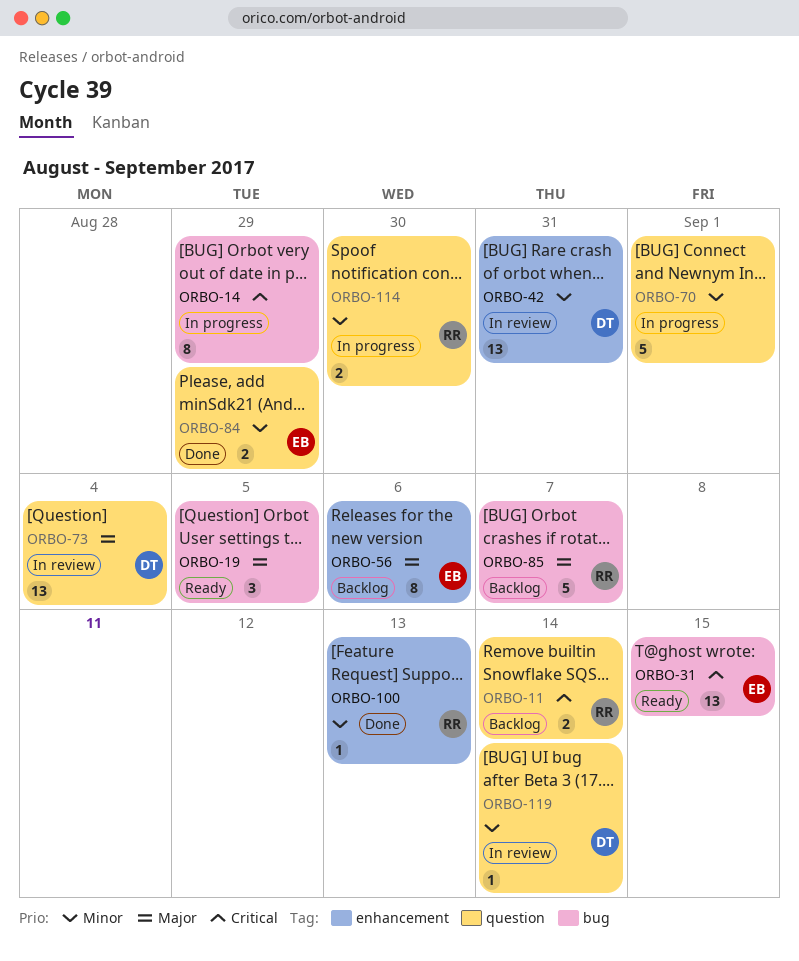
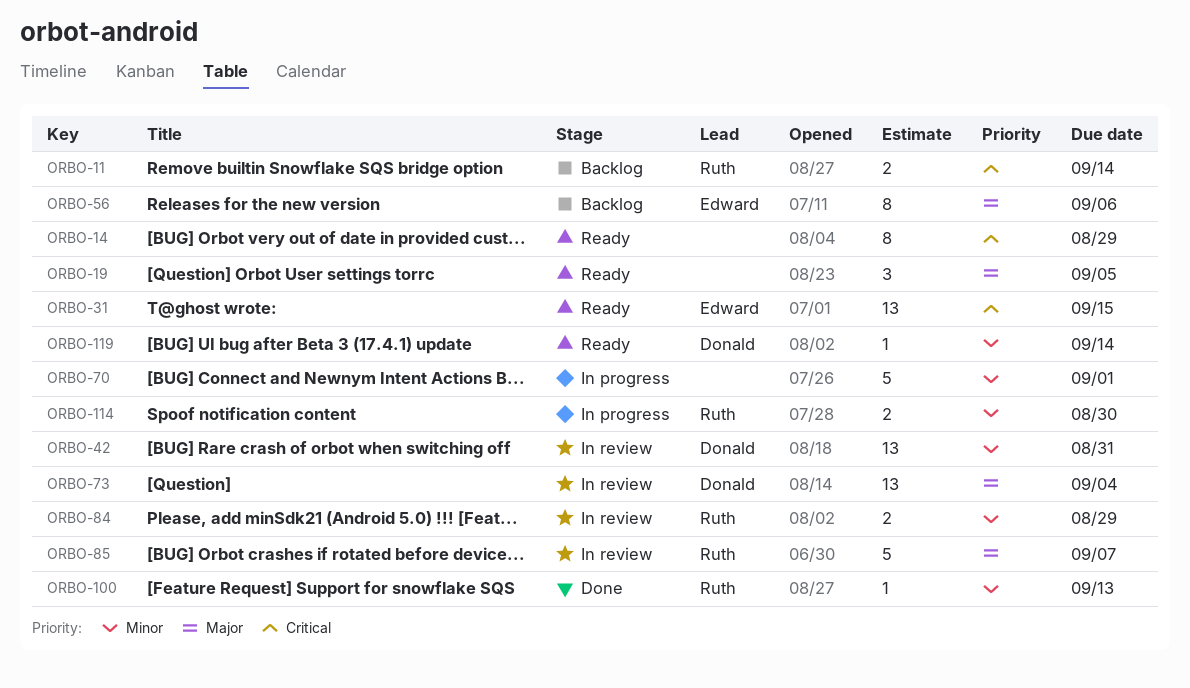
ORBO-14, status: In progress -> Ready
ORBO-84, status: Done -> In review
ORBO-84, owner: Edward -> Ruth
ORBO-85, status: Backlog -> In review
ORBO-119, status: In review -> Ready

